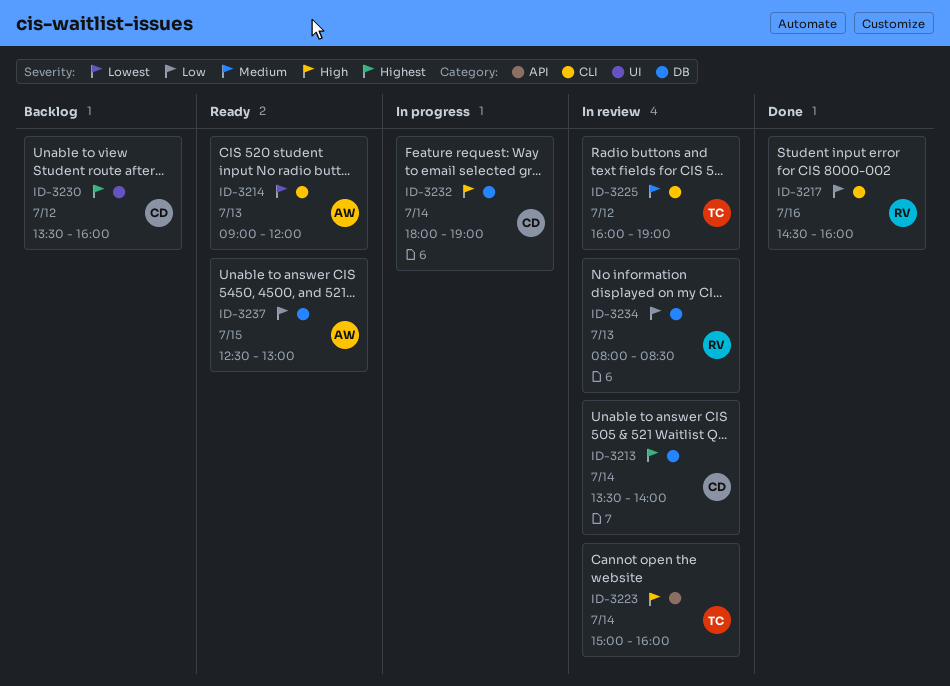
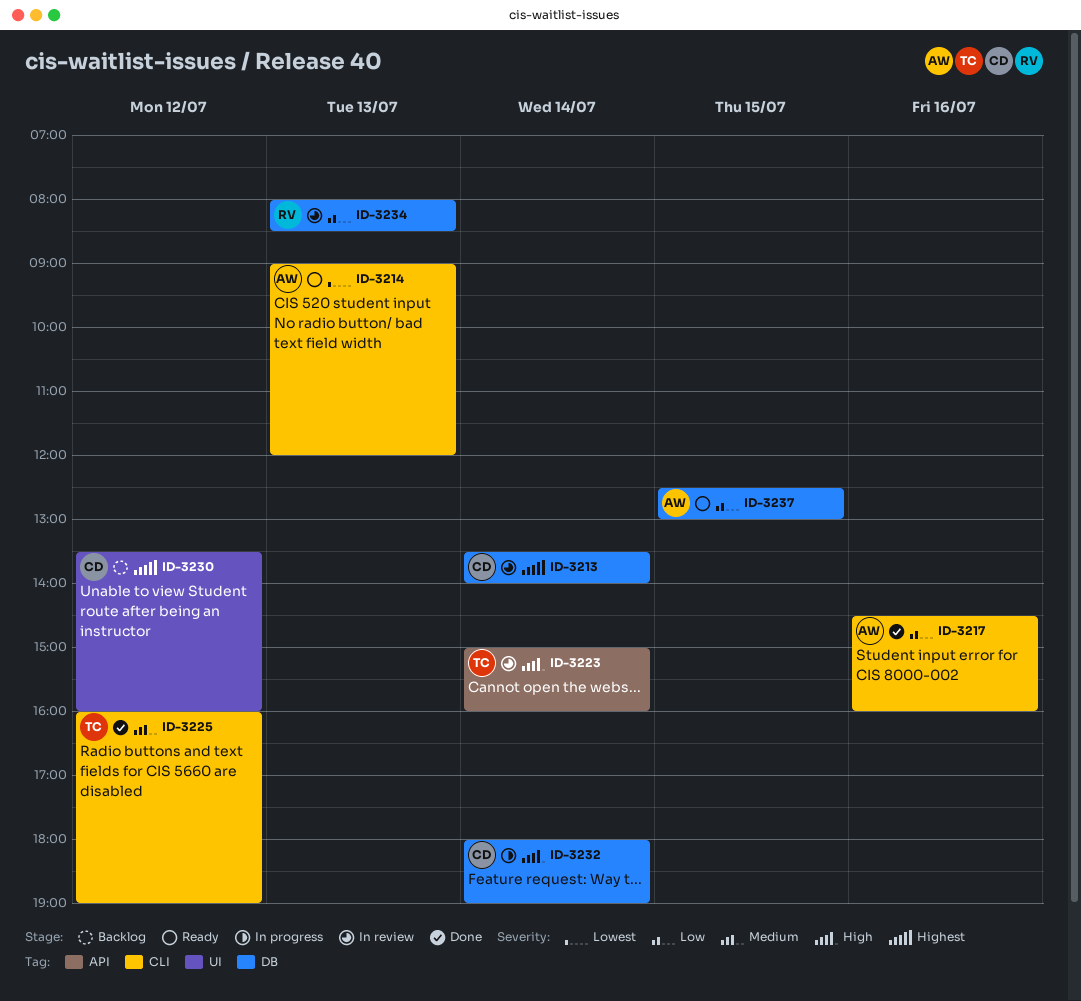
ID-3217, owner: RV -> AW
ID-3225, status: In review -> Done

